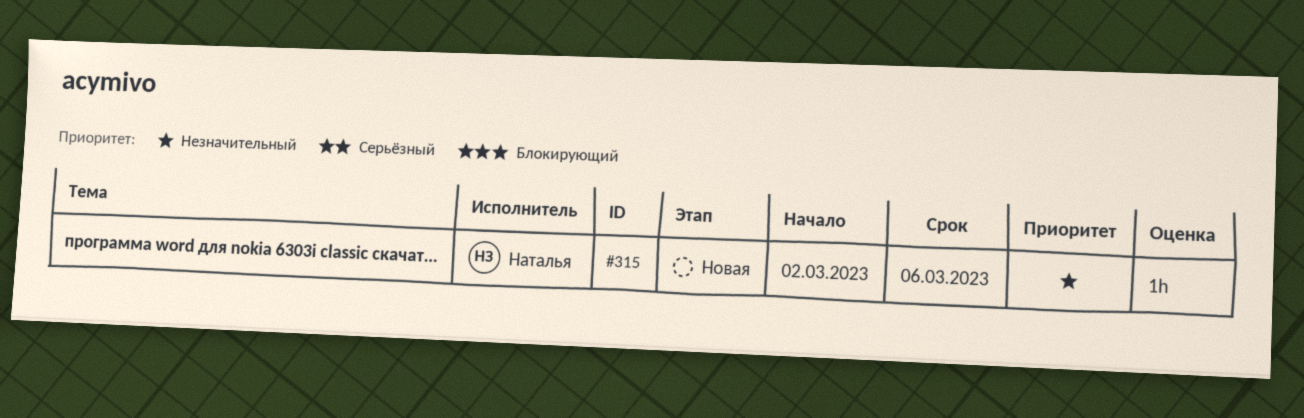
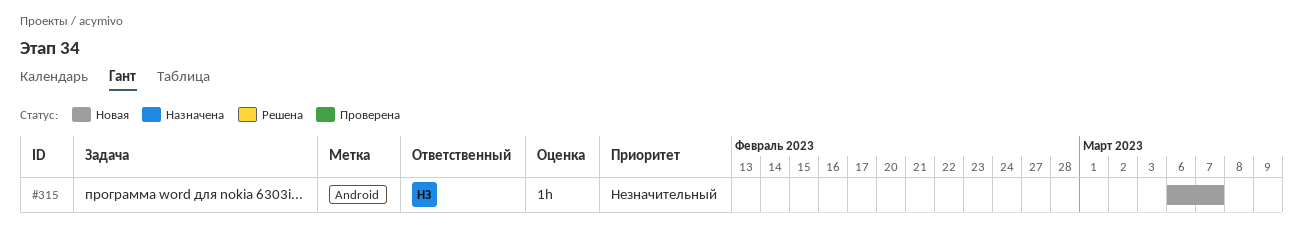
#315, start: Mar 2 -> Mar 6
#315, due: Mar 6 -> Mar 7

